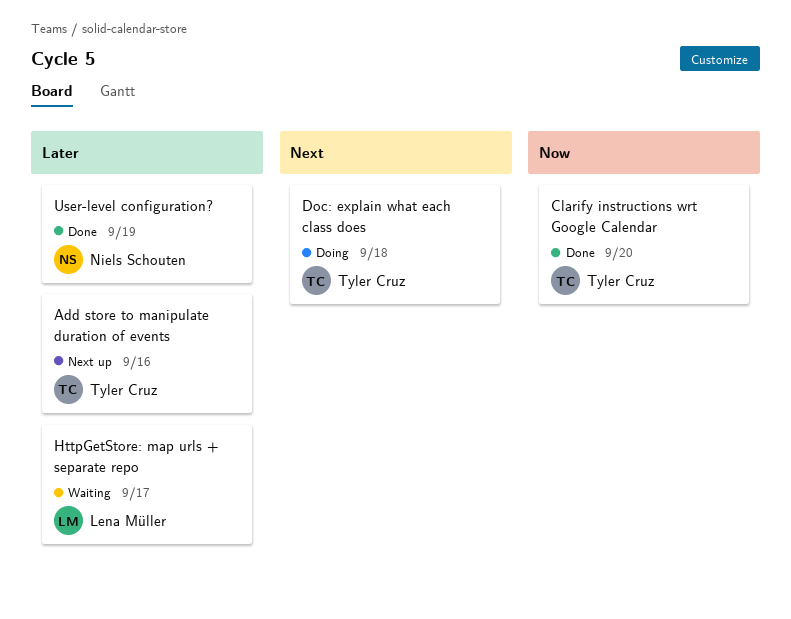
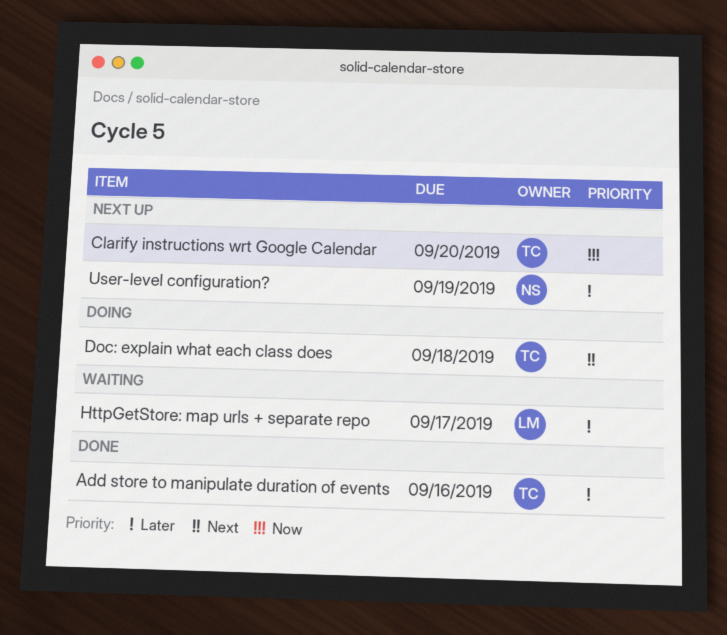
Add store to manipulate duration of events, status: Next up -> Done
Clarify instructions wrt Google Calendar, status: Done -> Next up
User-level configuration?, status: Done -> Next up

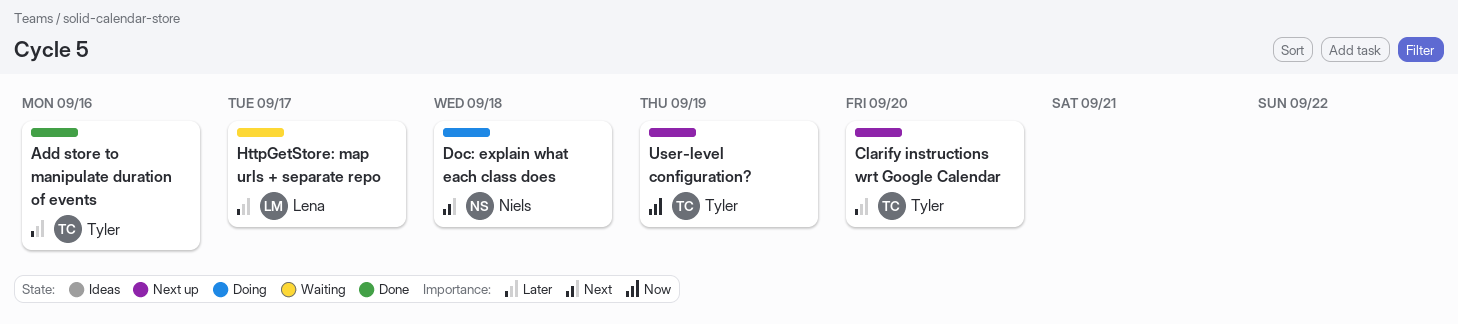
Clarify instructions wrt Google Calendar, priority: Now -> Later
Doc: explain what each class does, owner: Tyler -> Niels
User-level configuration?, owner: Niels -> Tyler
User-level configuration?, priority: Later -> Now

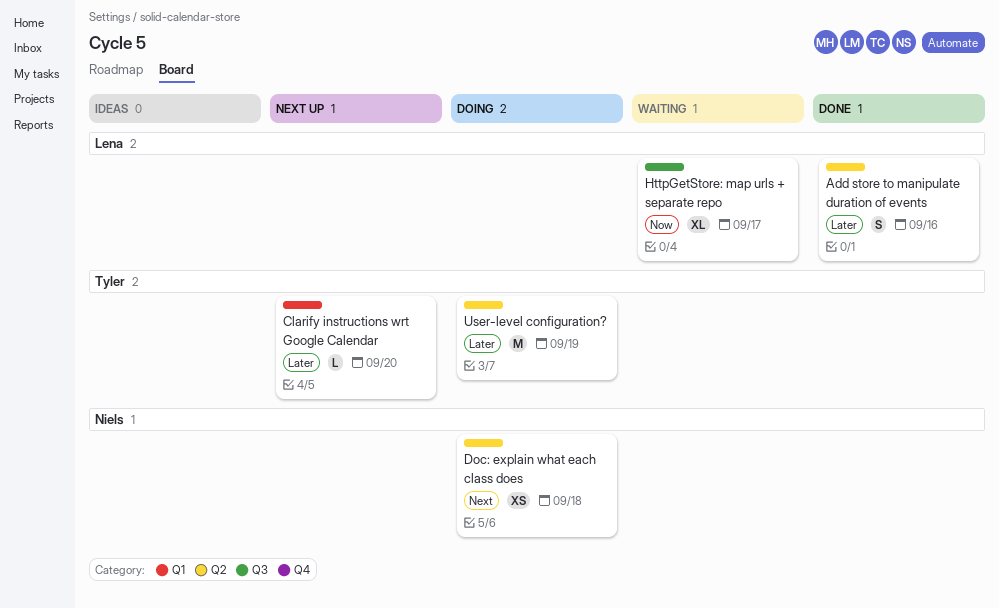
Add store to manipulate duration of events, owner: Tyler -> Lena
HttpGetStore: map urls + separate repo, priority: Later -> Now
User-level configuration?, status: Next up -> Doing
User-level configuration?, priority: Now -> Later

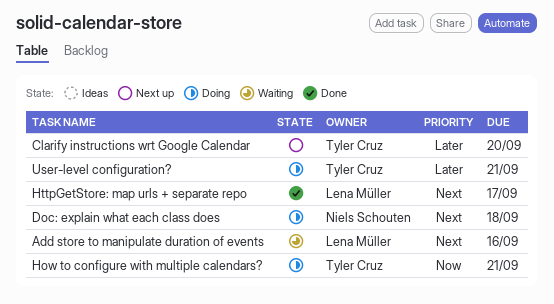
Add store to manipulate duration of events, status: Done -> Waiting
Add store to manipulate duration of events, priority: Later -> Next
How to configure with multiple calendars?: none -> present
HttpGetStore: map urls + separate repo, status: Waiting -> Done
HttpGetStore: map urls + separate repo, priority: Now -> Next
User-level configuration?, due: Sep 19 -> Sep 21

